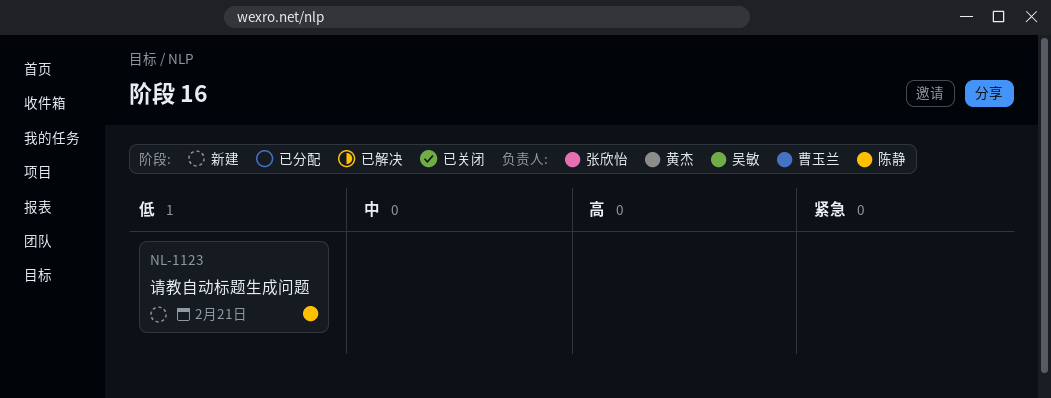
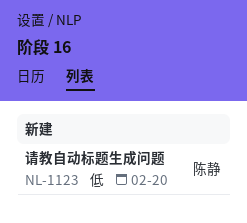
NL-1123, due: Feb 21 -> Feb 20

